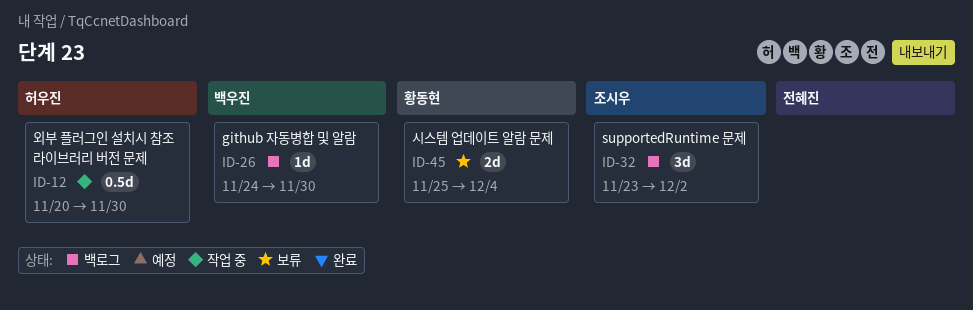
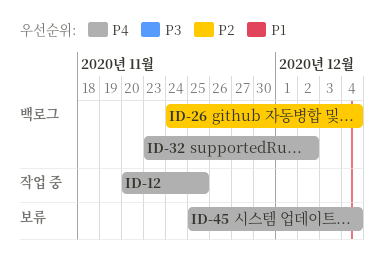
ID-12, due: Nov 30 -> Nov 25
ID-26, due: Nov 30 -> Dec 4

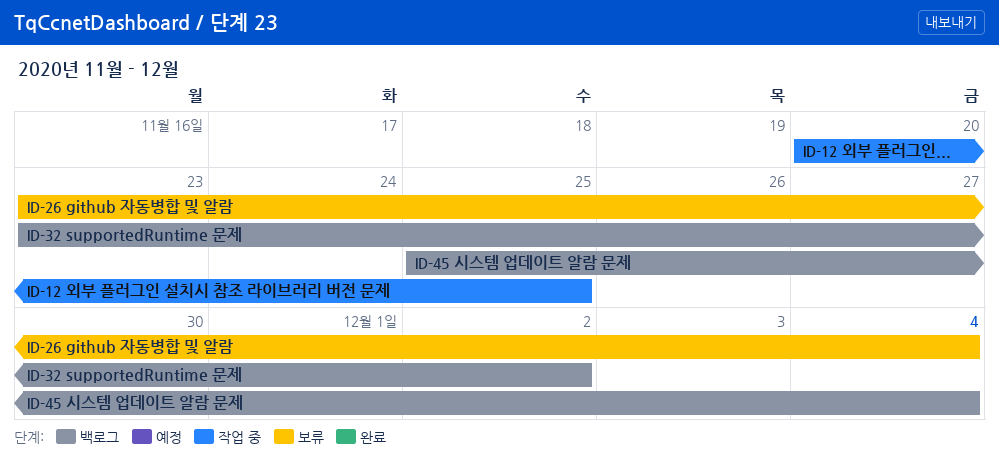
ID-26, status: 백로그 -> 보류
ID-26, start: Nov 24 -> Nov 23
ID-45, status: 보류 -> 백로그

